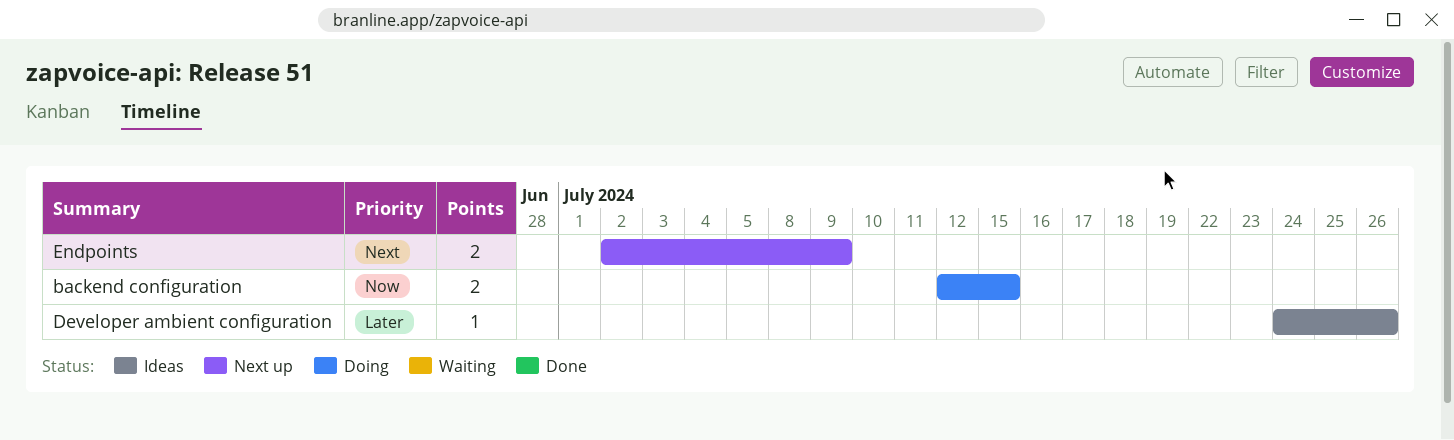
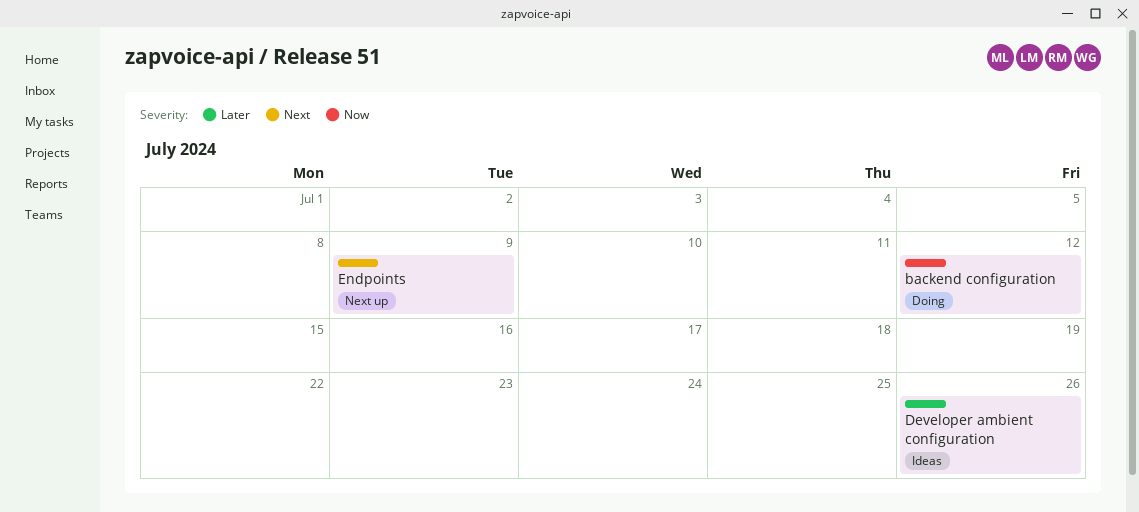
backend configuration, due: Jul 15 -> Jul 12

